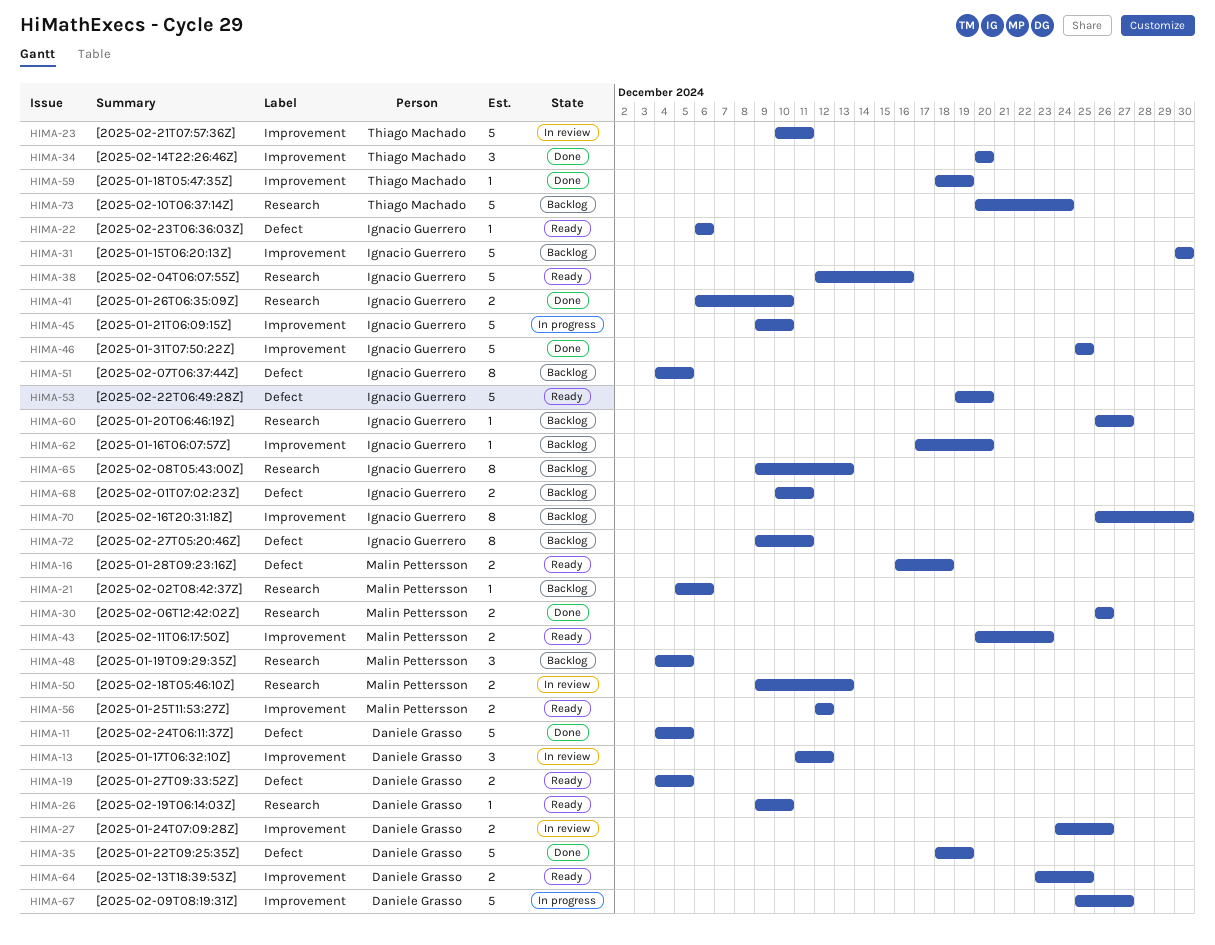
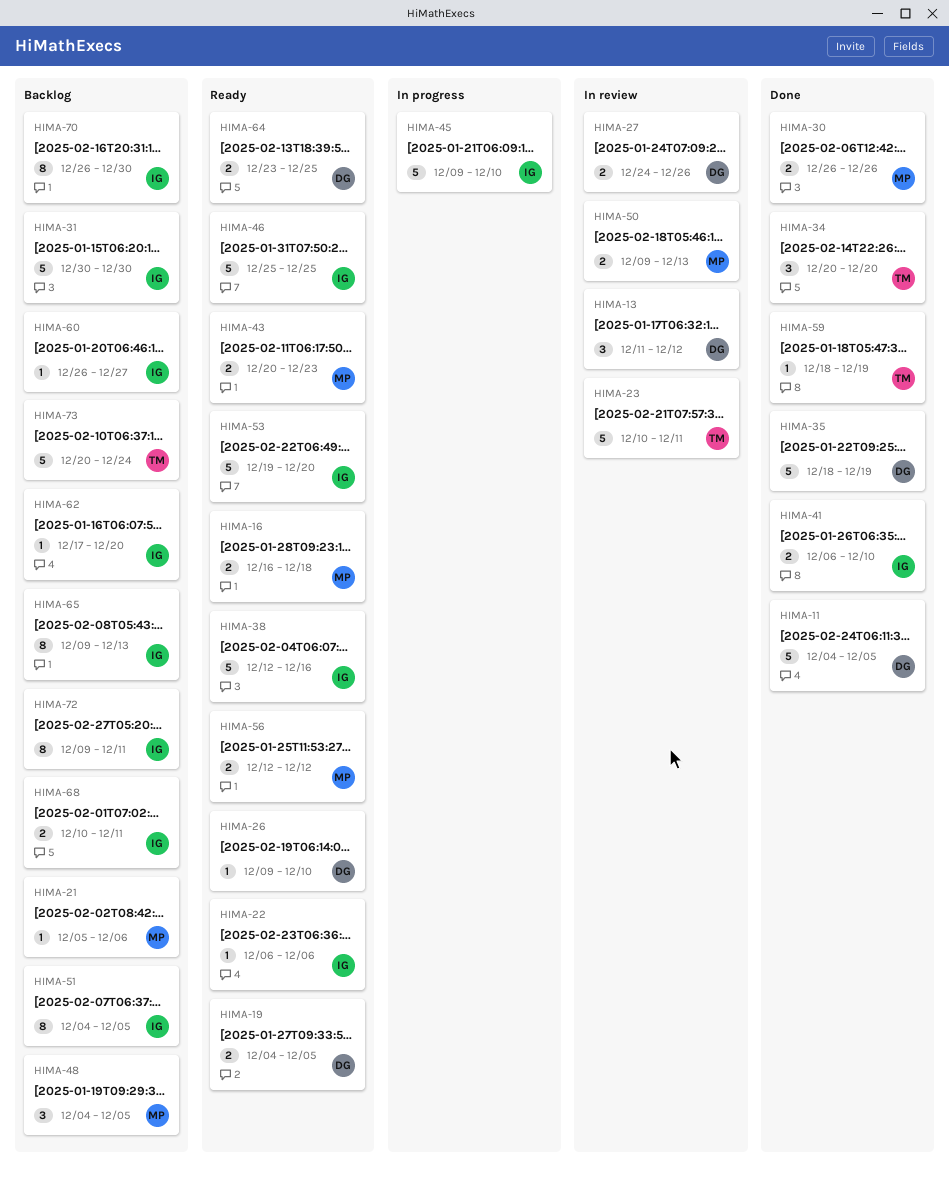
HIMA-46, status: Done -> Ready
HIMA-67: present -> none

